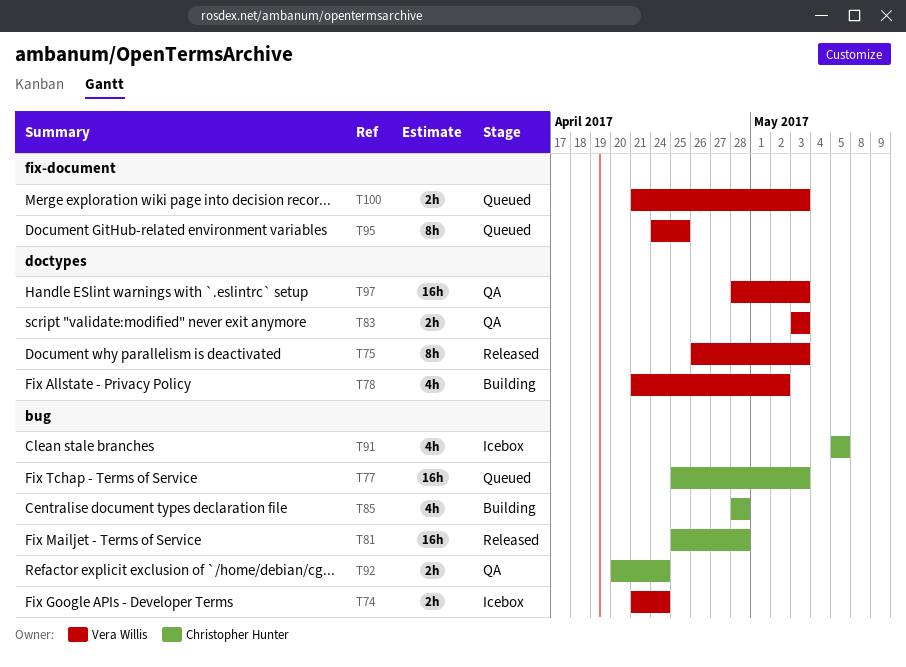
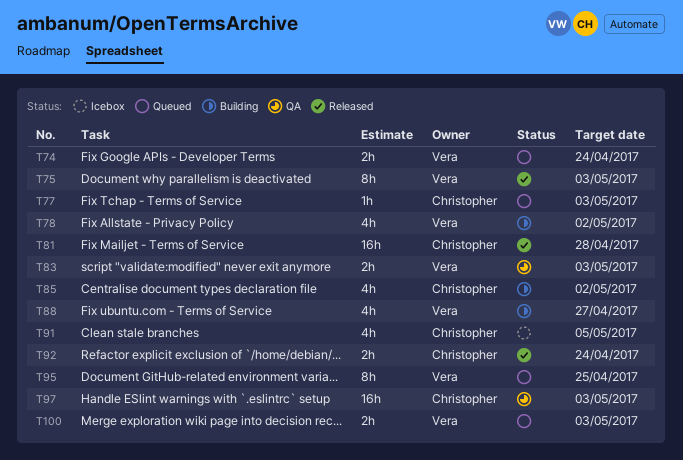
T74, status: Icebox -> Queued
T77, estimate: 16h -> 1h
T85, due: Apr 28 -> May 2
T88: none -> present
T92, status: QA -> Released
T97, owner: Vera Willis -> Christopher Hunter

